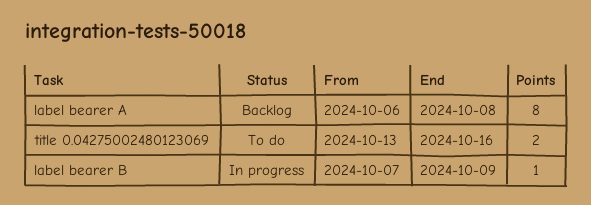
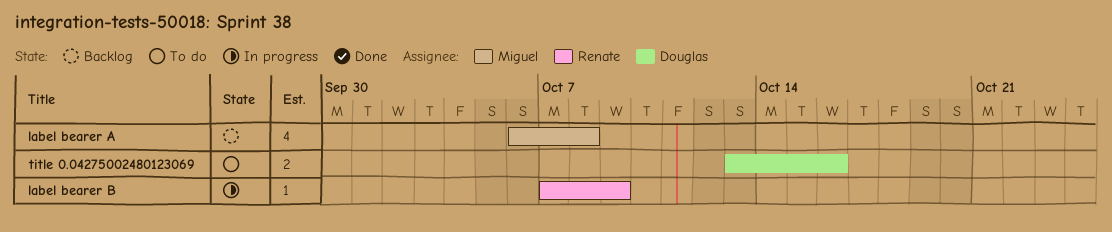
label bearer A, estimate: 8 -> 4

